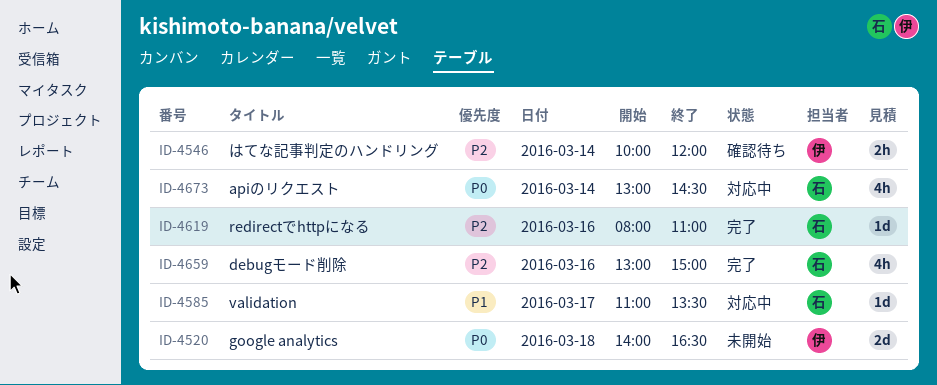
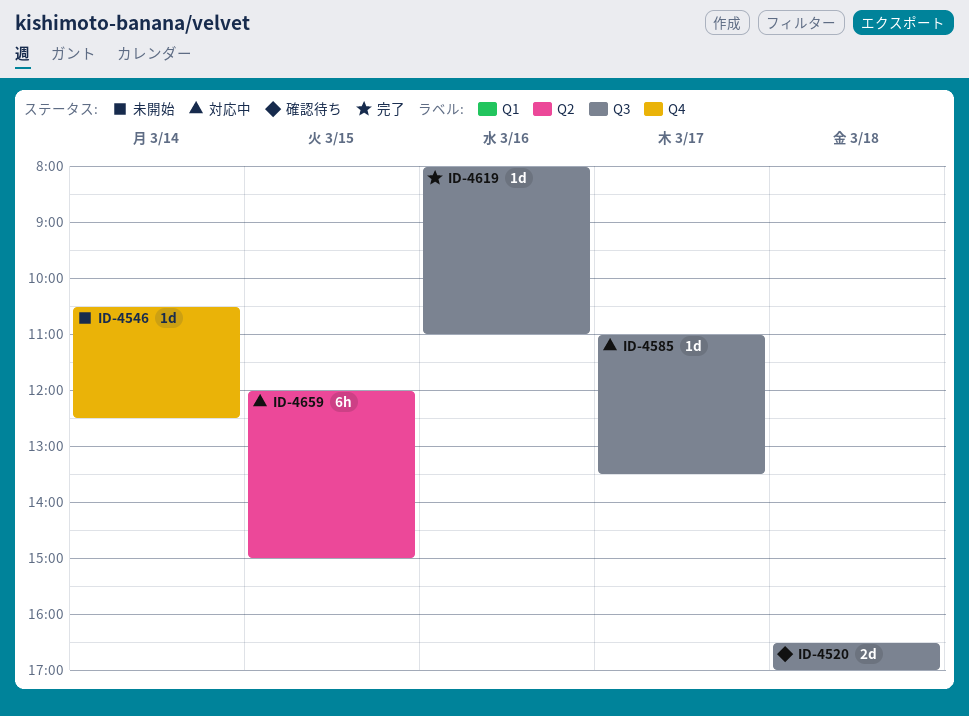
ID-4520, status: 未開始 -> 確認待ち
ID-4520, begins: 14:00 -> 16:30
ID-4520, ends: 16:30 -> 17:00
ID-4546, status: 確認待ち -> 未開始
ID-4546, estimate: 2h -> 1d
ID-4546, begins: 10:00 -> 10:30
ID-4546, ends: 12:00 -> 12:30
ID-4659, status: 完了 -> 対応中
ID-4659, estimate: 4h -> 6h
ID-4659, day: Mar 16 -> Mar 15
ID-4659, begins: 13:00 -> 12:00
ID-4673: present -> none

